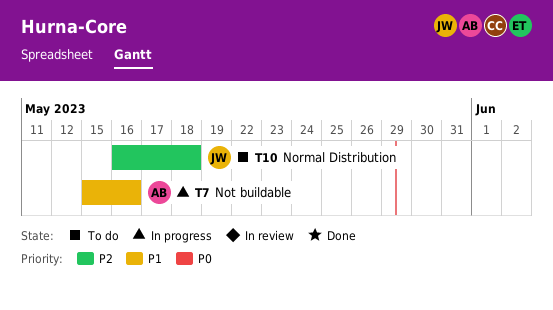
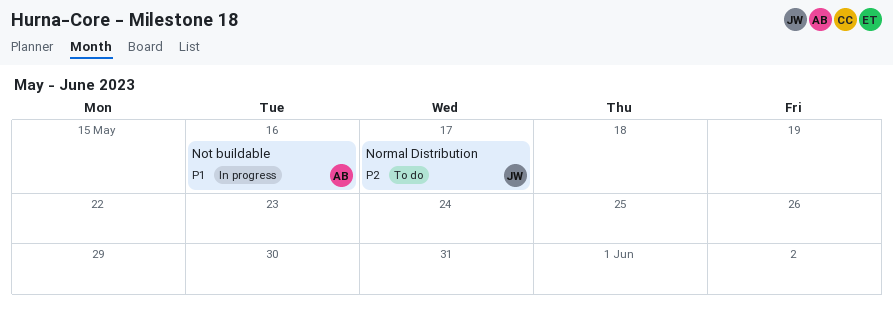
Normal Distribution, due: May 18 -> May 17

